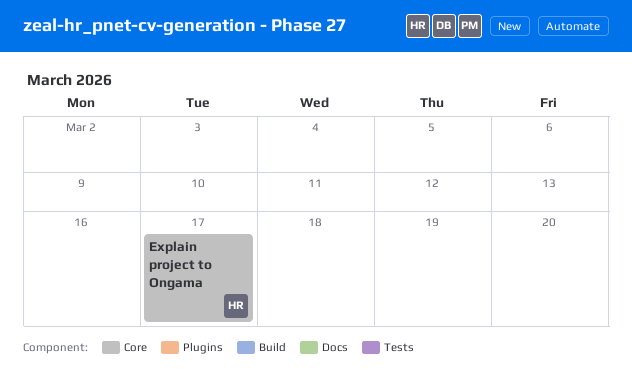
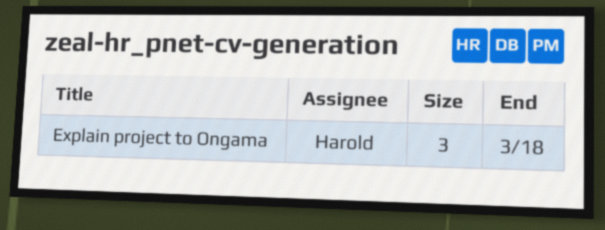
Explain project to Ongama, due: Mar 17 -> Mar 18

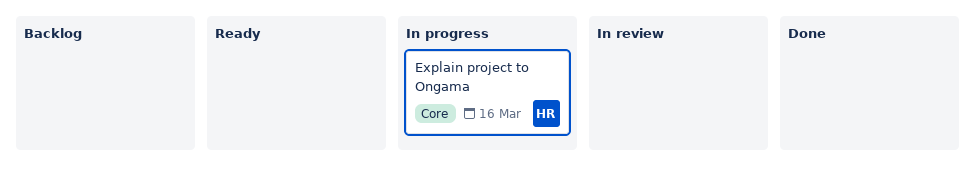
Explain project to Ongama, due: Mar 18 -> Mar 16

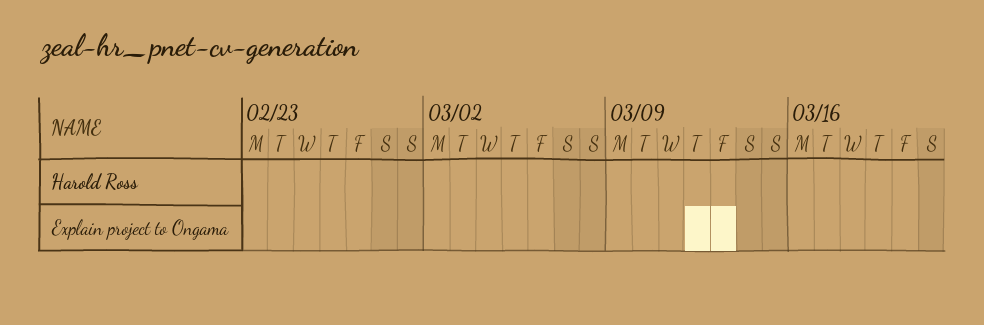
Explain project to Ongama, due: Mar 16 -> Mar 13

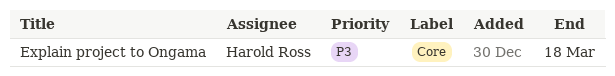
Explain project to Ongama, due: Mar 13 -> Mar 18

